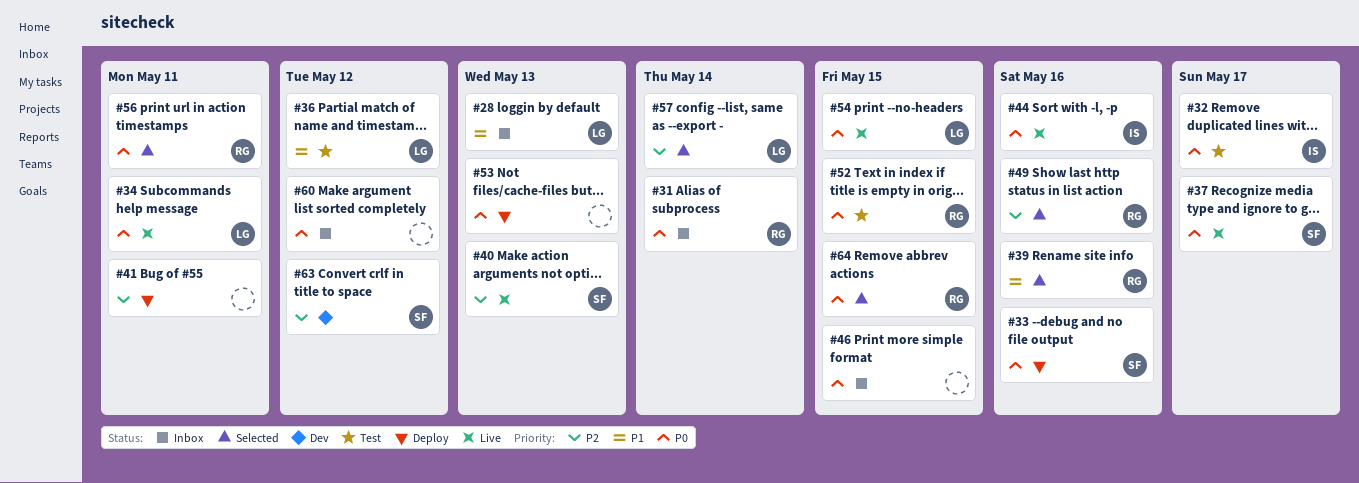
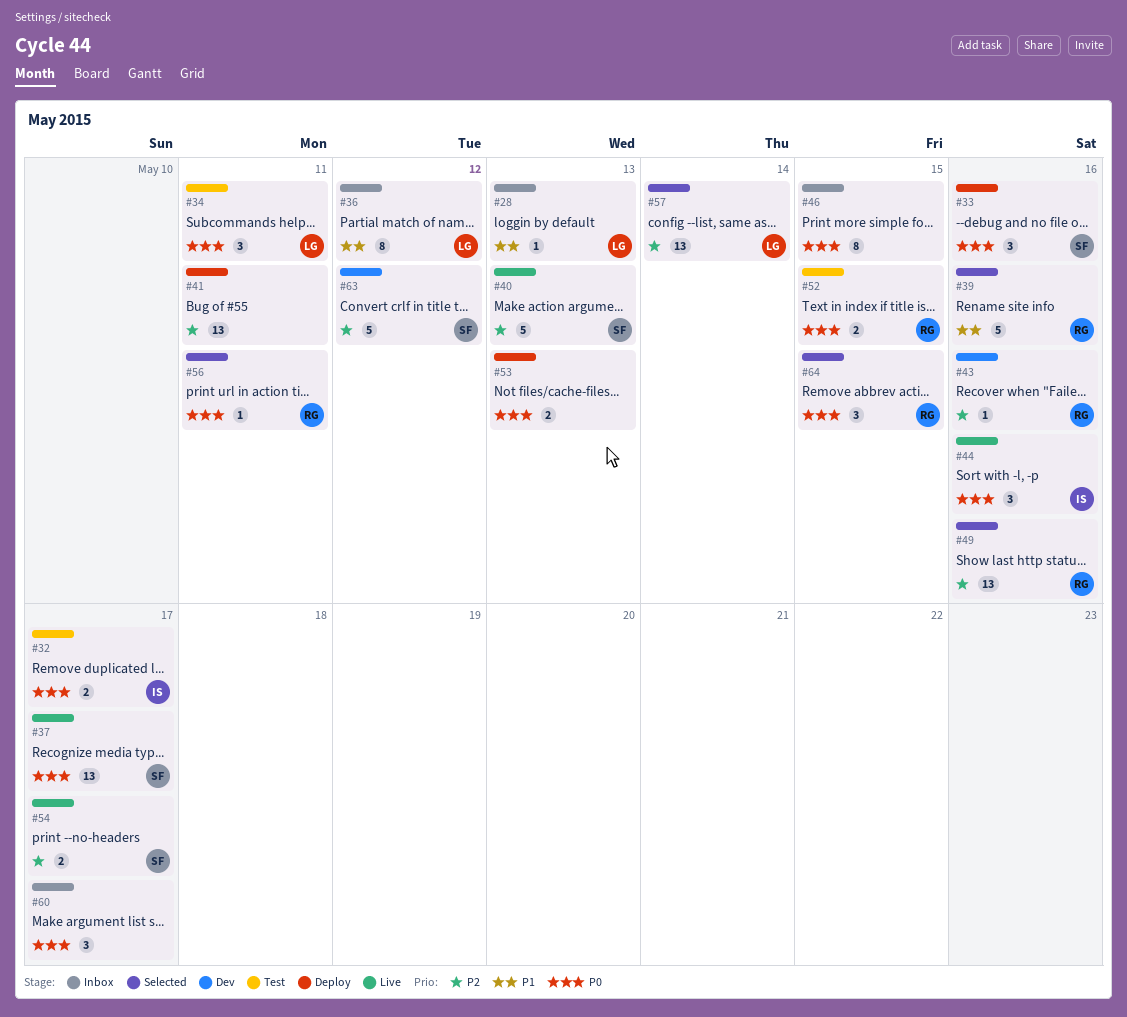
#31: present -> none
#34, status: Live -> Test
#36, status: Test -> Inbox
#43: none -> present
#54, owner: LG -> SF
#54, priority: P0 -> P2
#54, due: May 15 -> May 17
#60, due: May 12 -> May 17

